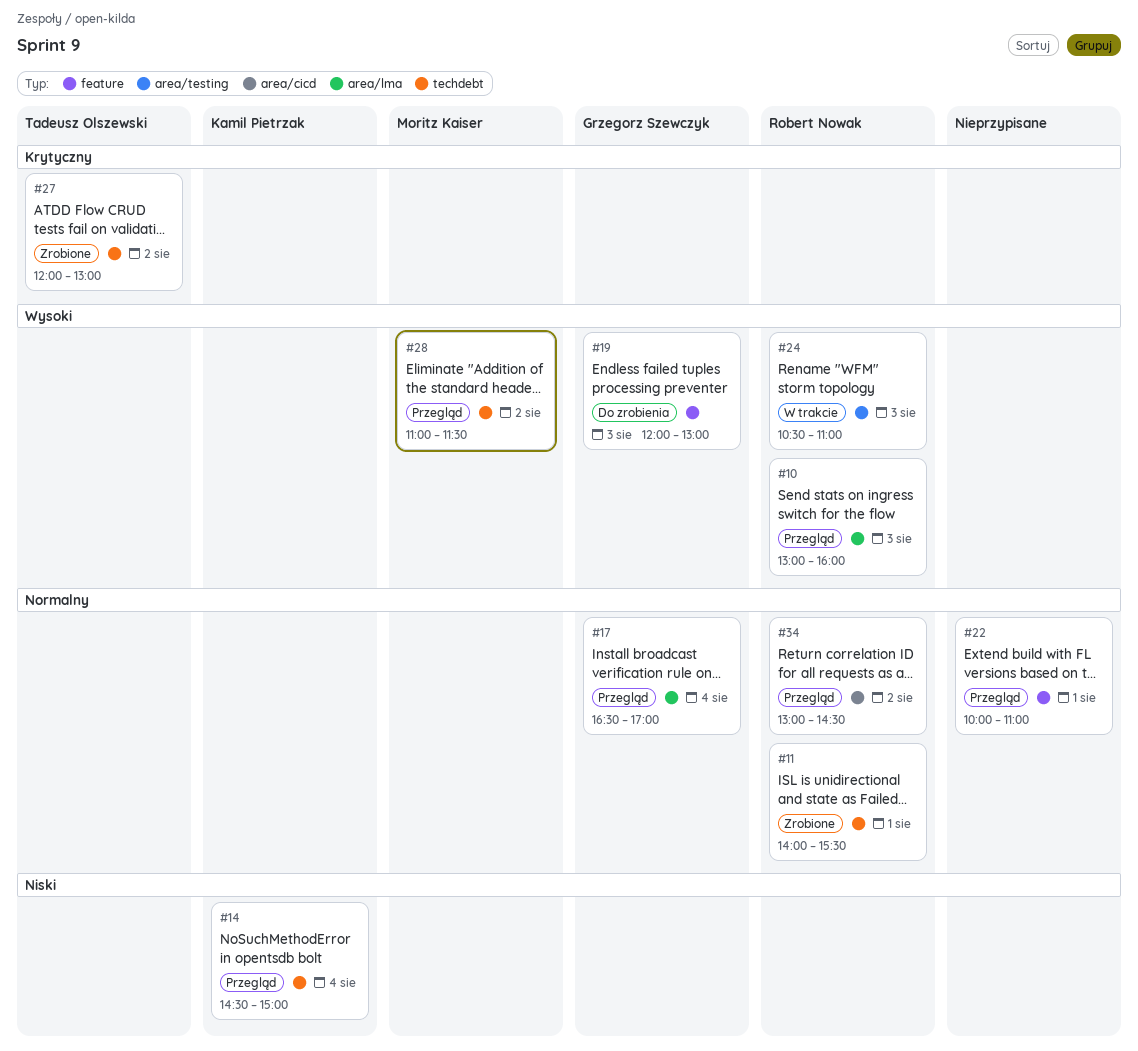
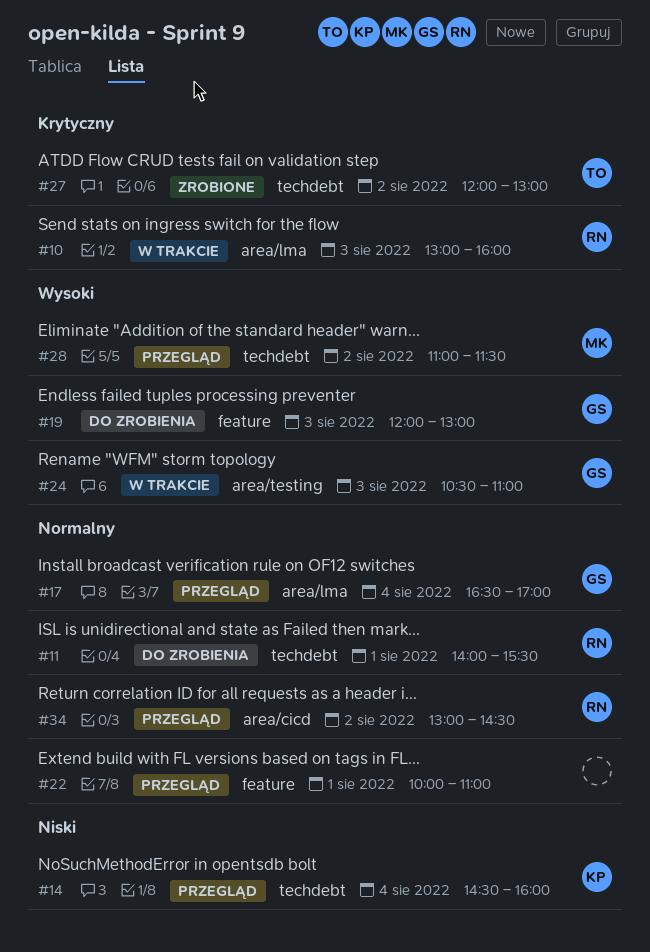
#10, status: Przegląd -> W trakcie
#10, priority: Wysoki -> Krytyczny
#11, status: Zrobione -> Do zrobienia
#14, ends: 15:00 -> 16:00
#24, owner: Robert Nowak -> Grzegorz Szewczyk

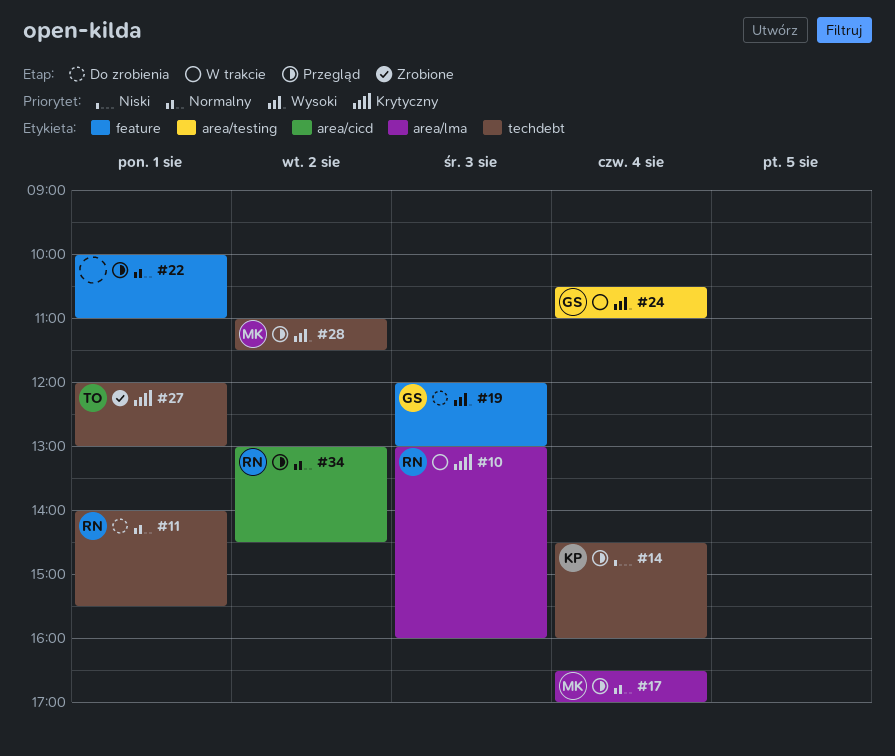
#17, owner: GS -> MK
#24, day: Aug 3 -> Aug 4
#27, day: Aug 2 -> Aug 1

